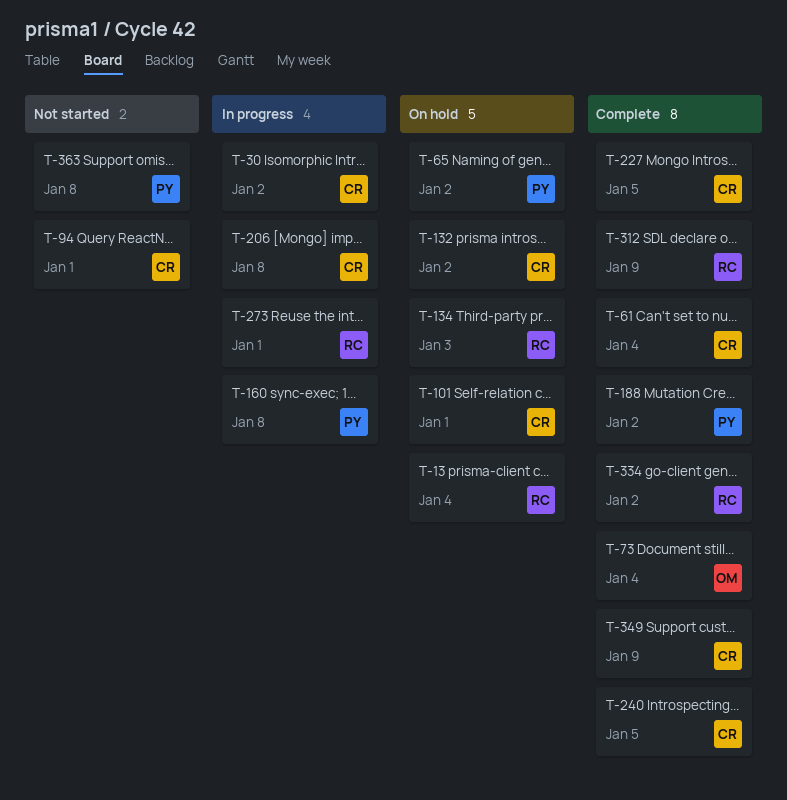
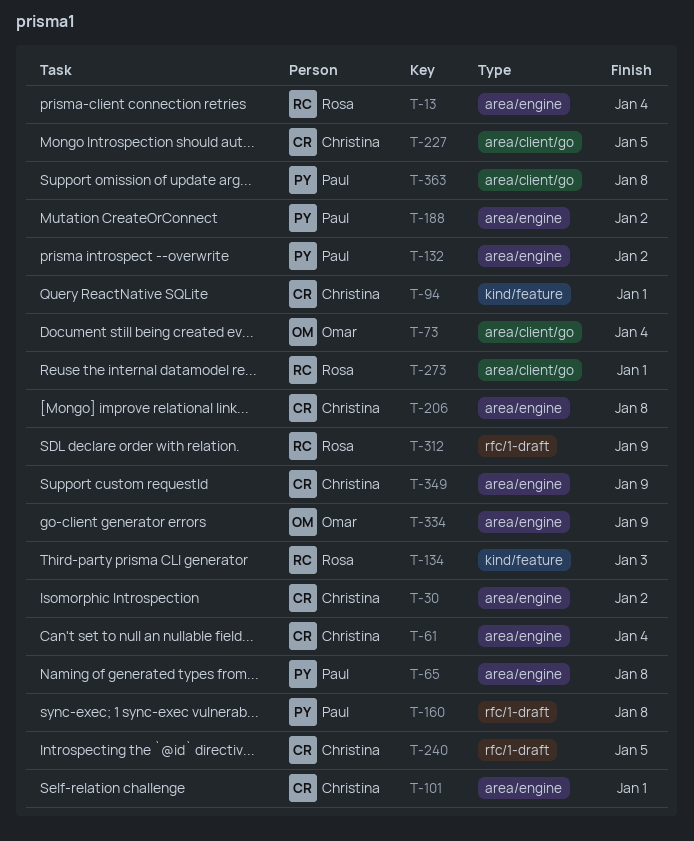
T-65, due: Jan 2 -> Jan 8
T-132, owner: Christina -> Paul
T-334, owner: Rosa -> Omar
T-334, due: Jan 2 -> Jan 9

